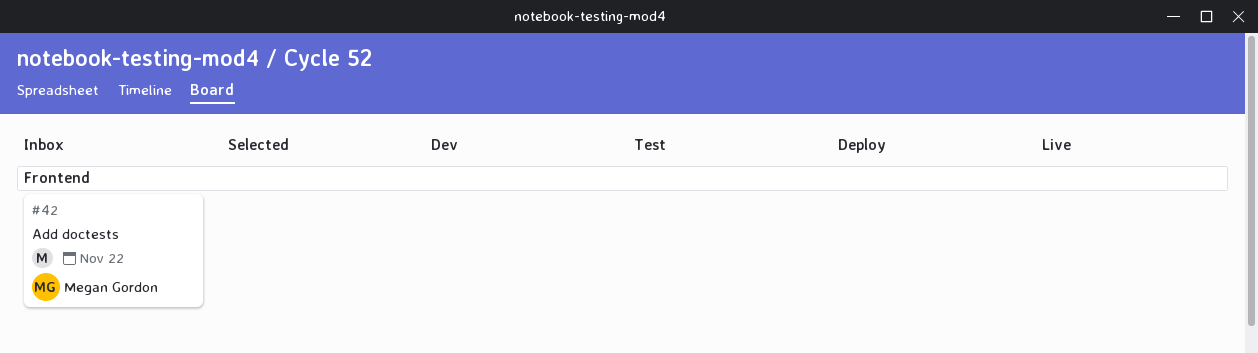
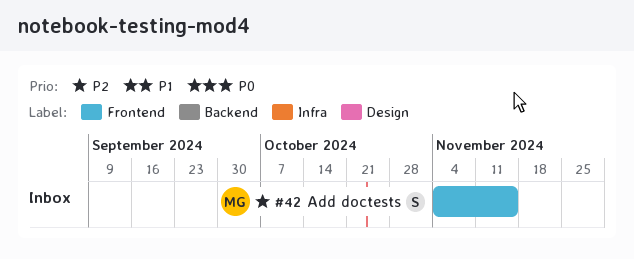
#42, estimate: M -> S
#42, due: Nov 22 -> Nov 15

